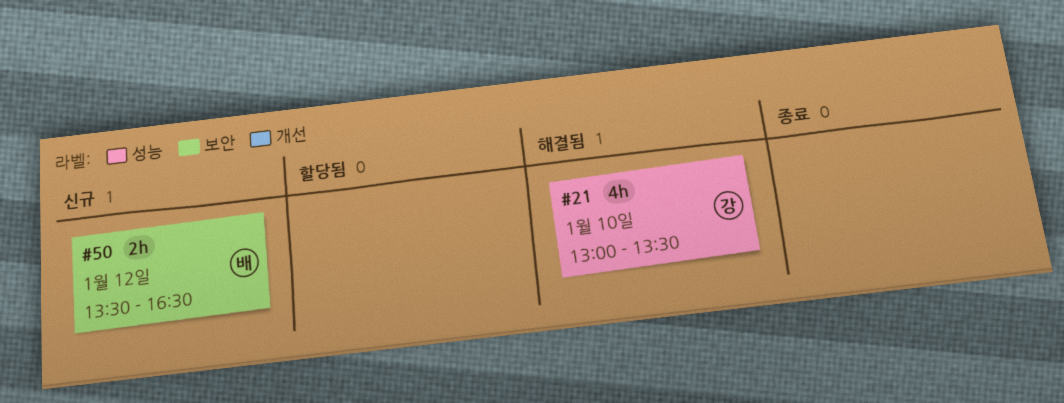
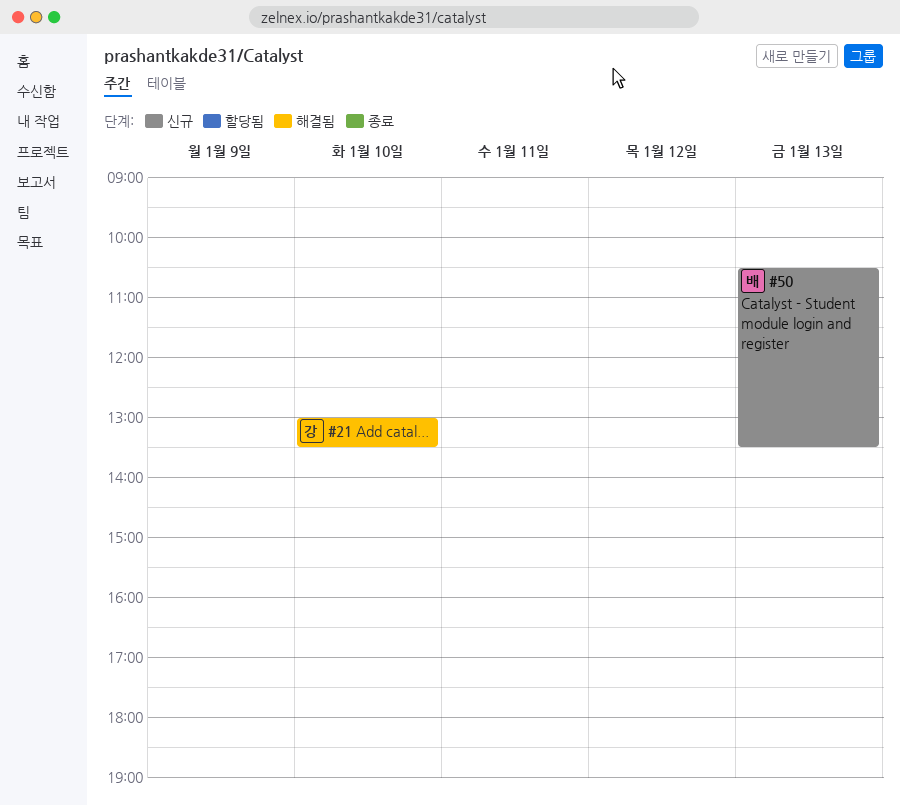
#50, day: Jan 12 -> Jan 13
#50, begins: 13:30 -> 10:30
#50, ends: 16:30 -> 13:30

